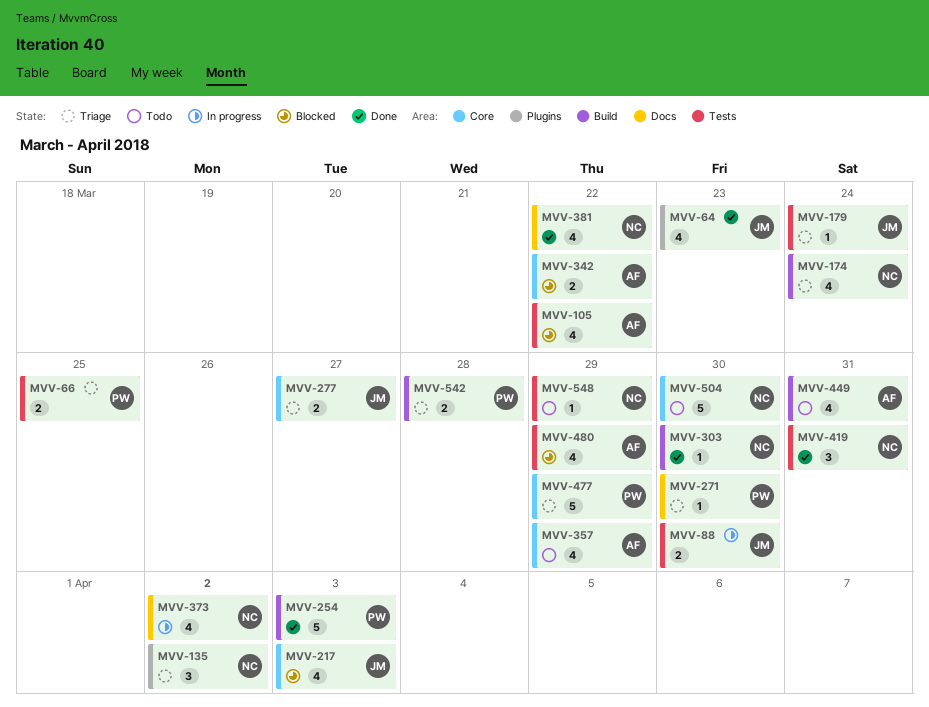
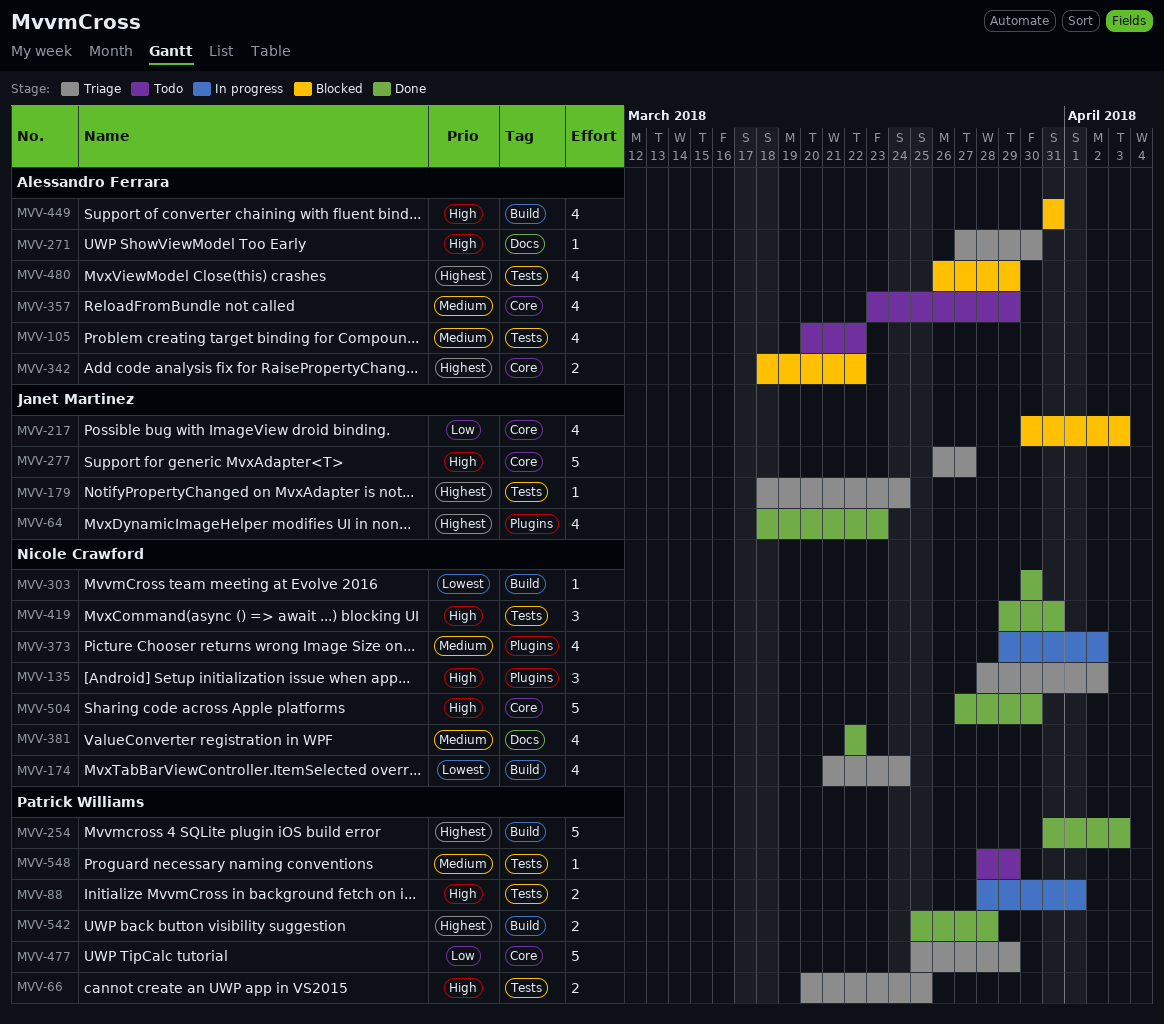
MVV-88, owner: Janet Martinez -> Patrick Williams
MVV-88, due: Mar 30 -> Apr 1
MVV-105, status: Blocked -> Todo
MVV-271, owner: Patrick Williams -> Alessandro Ferrara
MVV-277, estimate: 2 -> 5
MVV-373, label: Docs -> Plugins
MVV-449, status: Todo -> Blocked
MVV-504, status: Todo -> Done
MVV-542, status: Triage -> Done
MVV-548, owner: Nicole Crawford -> Patrick Williams

